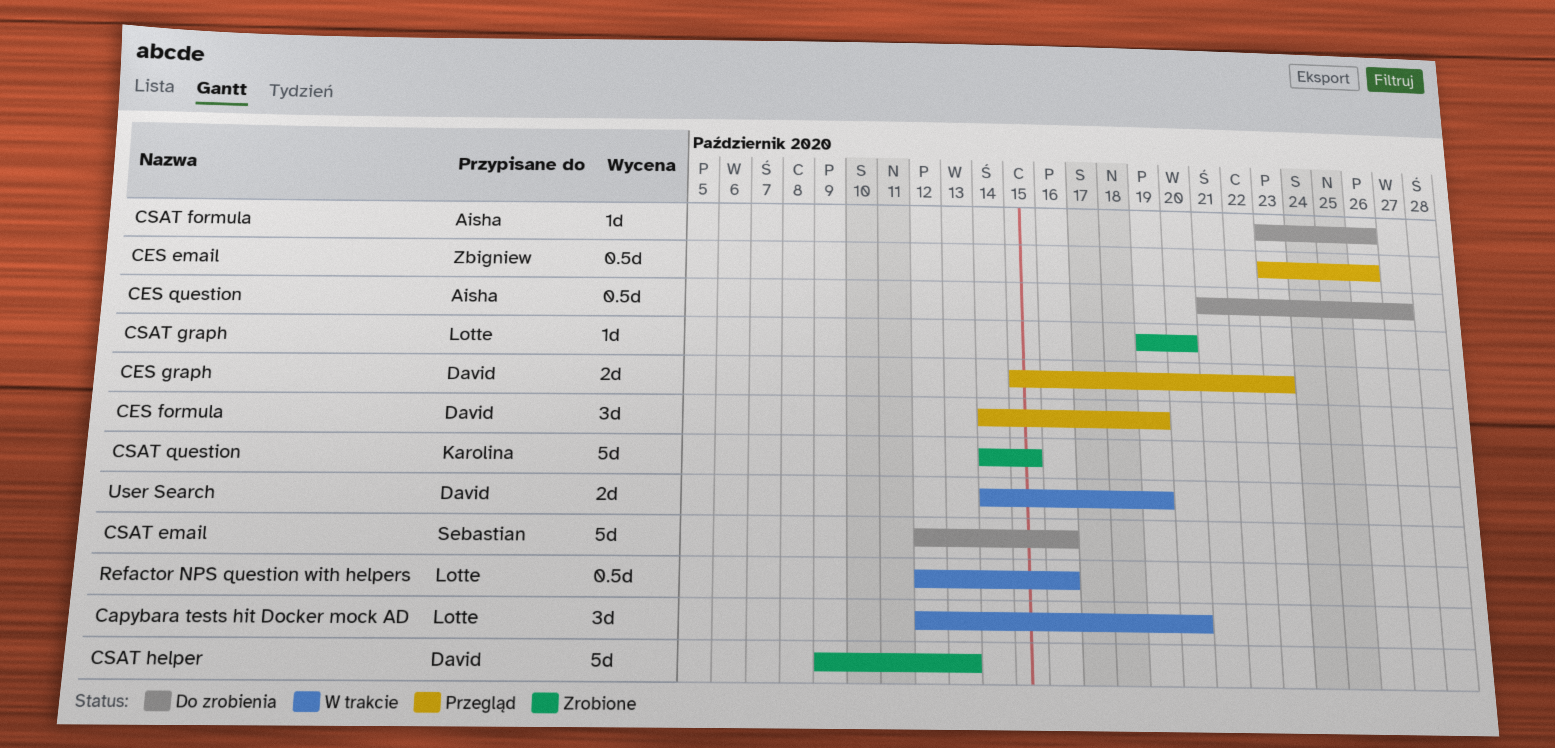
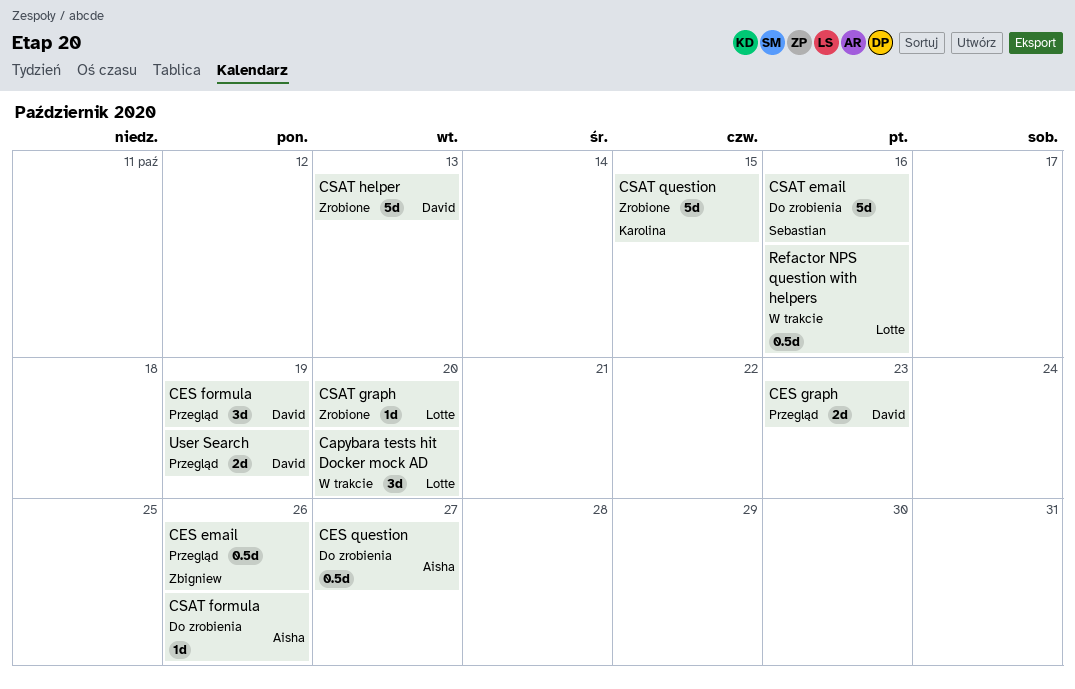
User Search, status: W trakcie -> Przegląd

